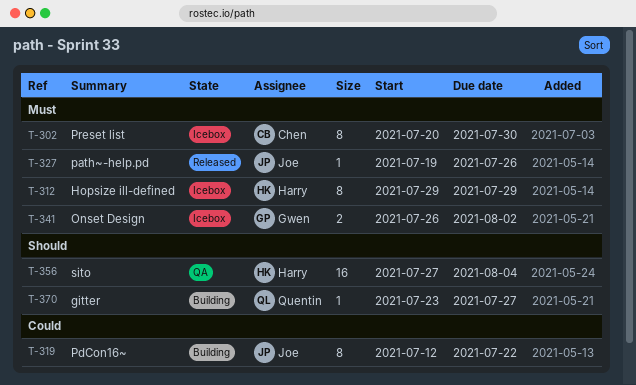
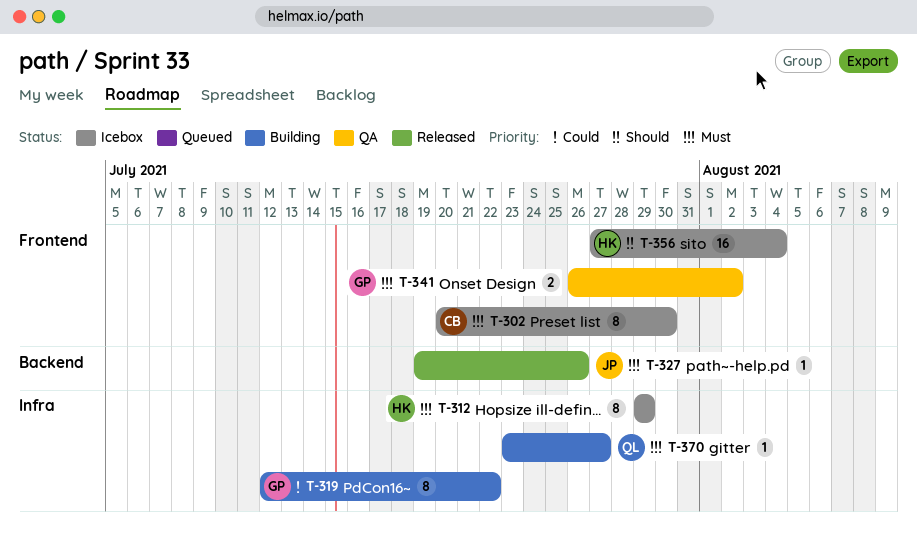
T-319, owner: Joe -> Gwen
T-341, status: Icebox -> QA
T-356, status: QA -> Icebox
T-370, priority: Should -> Must

